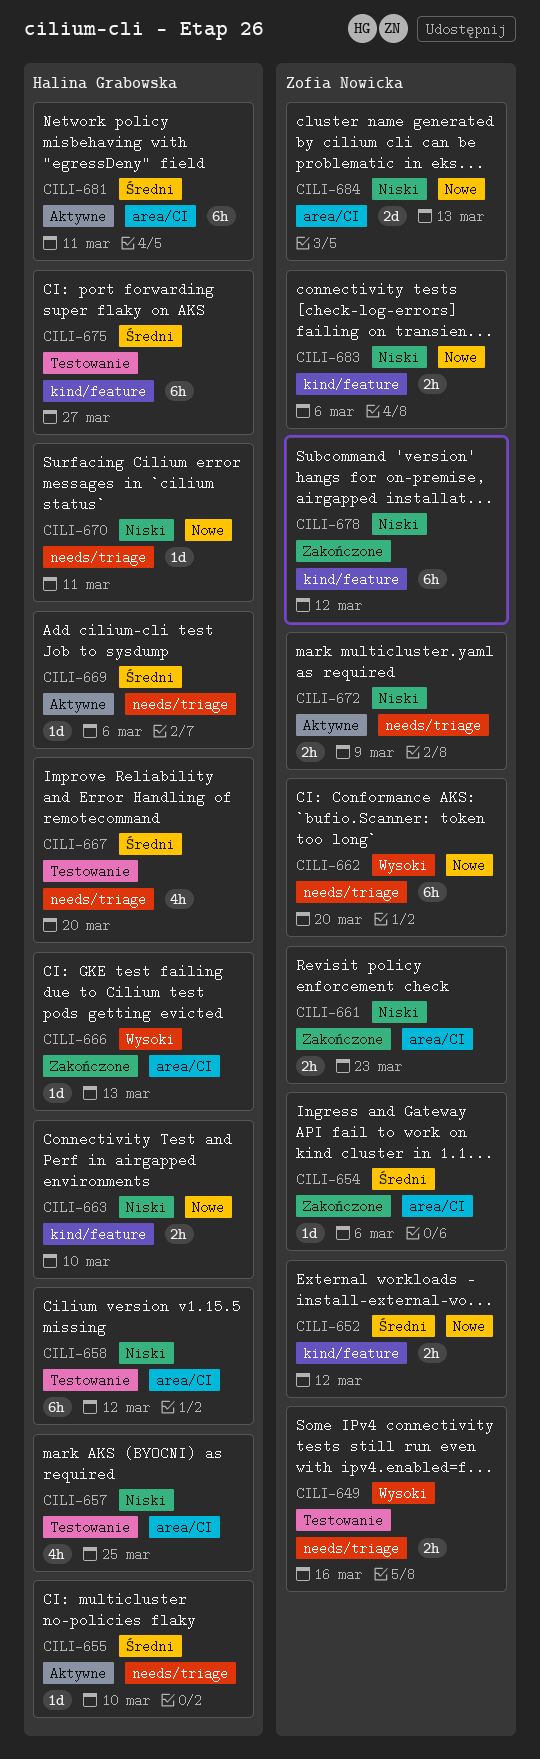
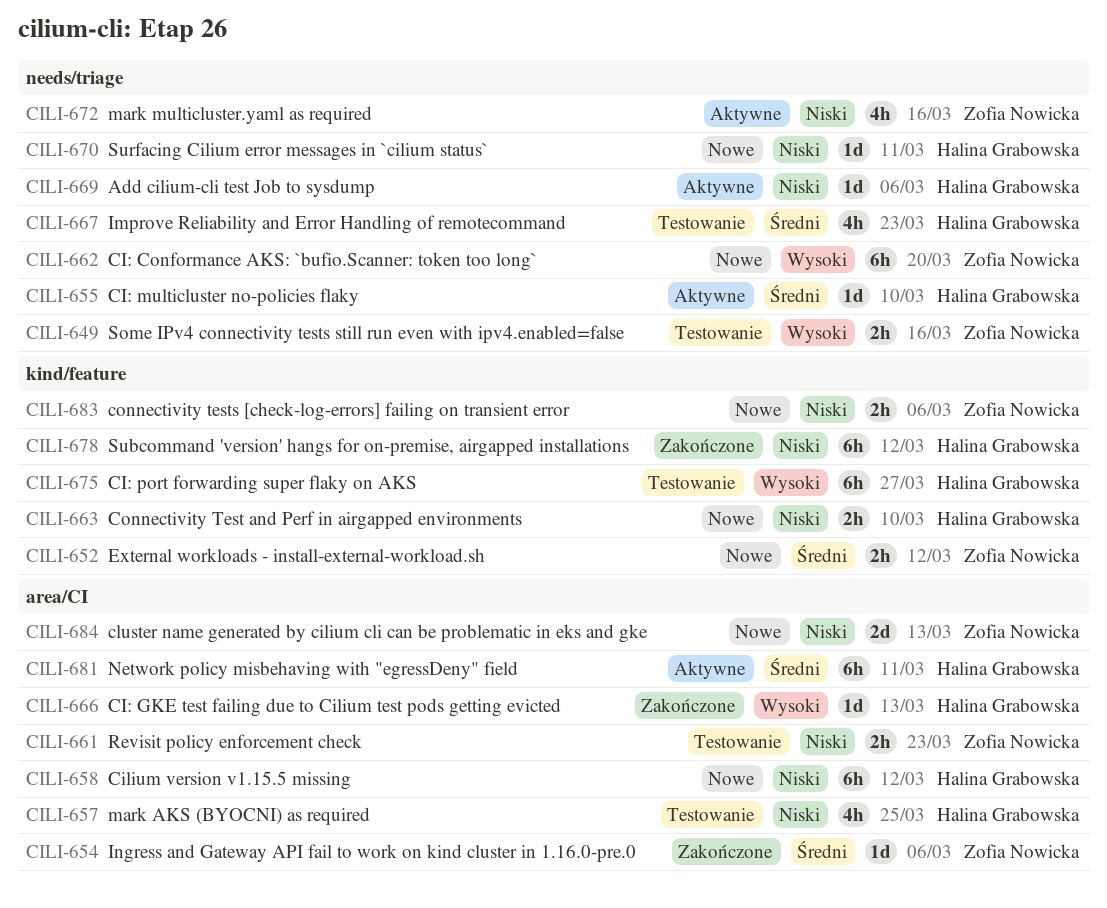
CILI-658, status: Testowanie -> Nowe
CILI-661, status: Zakończone -> Testowanie
CILI-667, due: Mar 20 -> Mar 23
CILI-669, priority: Średni -> Niski
CILI-672, estimate: 2h -> 4h
CILI-672, due: Mar 9 -> Mar 16
CILI-675, priority: Średni -> Wysoki
CILI-678, owner: Zofia Nowicka -> Halina Grabowska

